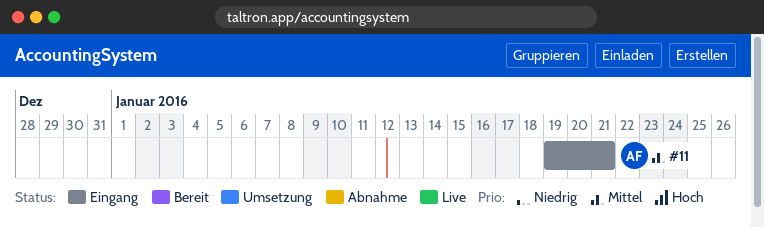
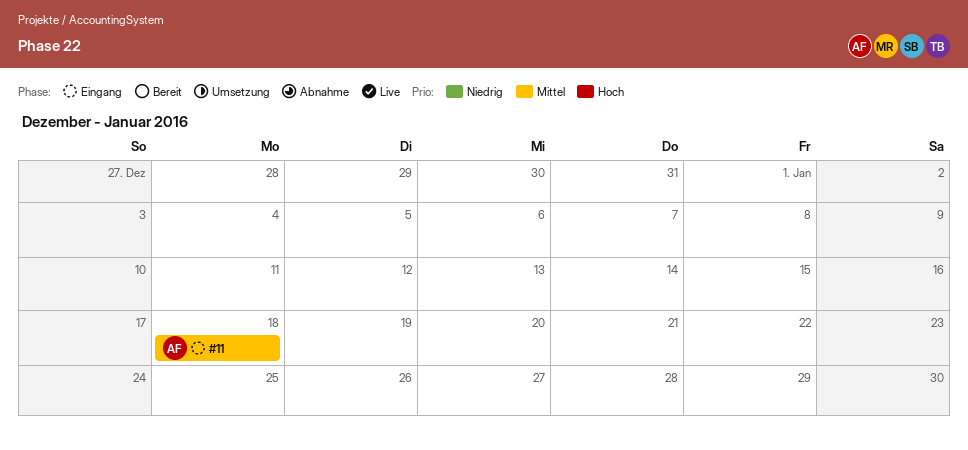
#11, start: Jan 19 -> Jan 18
#11, due: Jan 21 -> Jan 18

